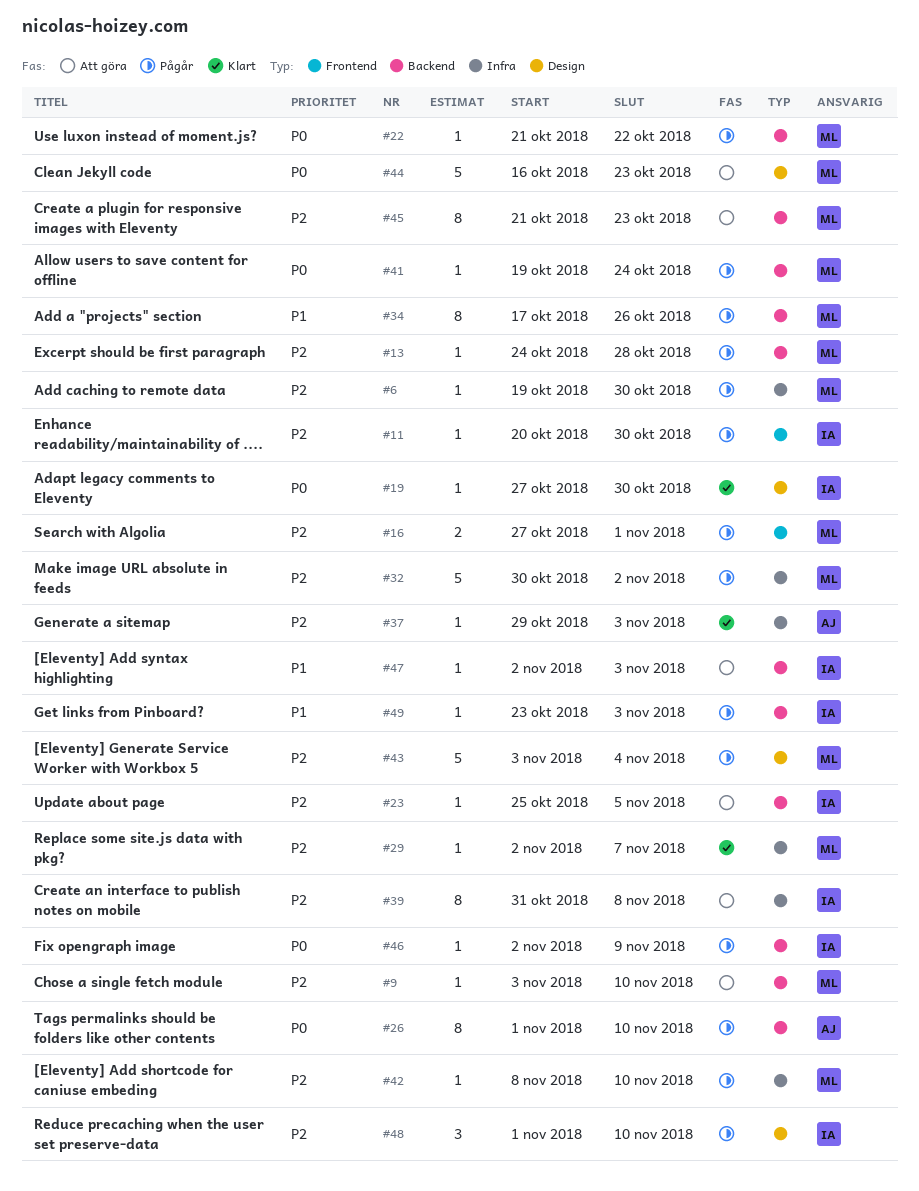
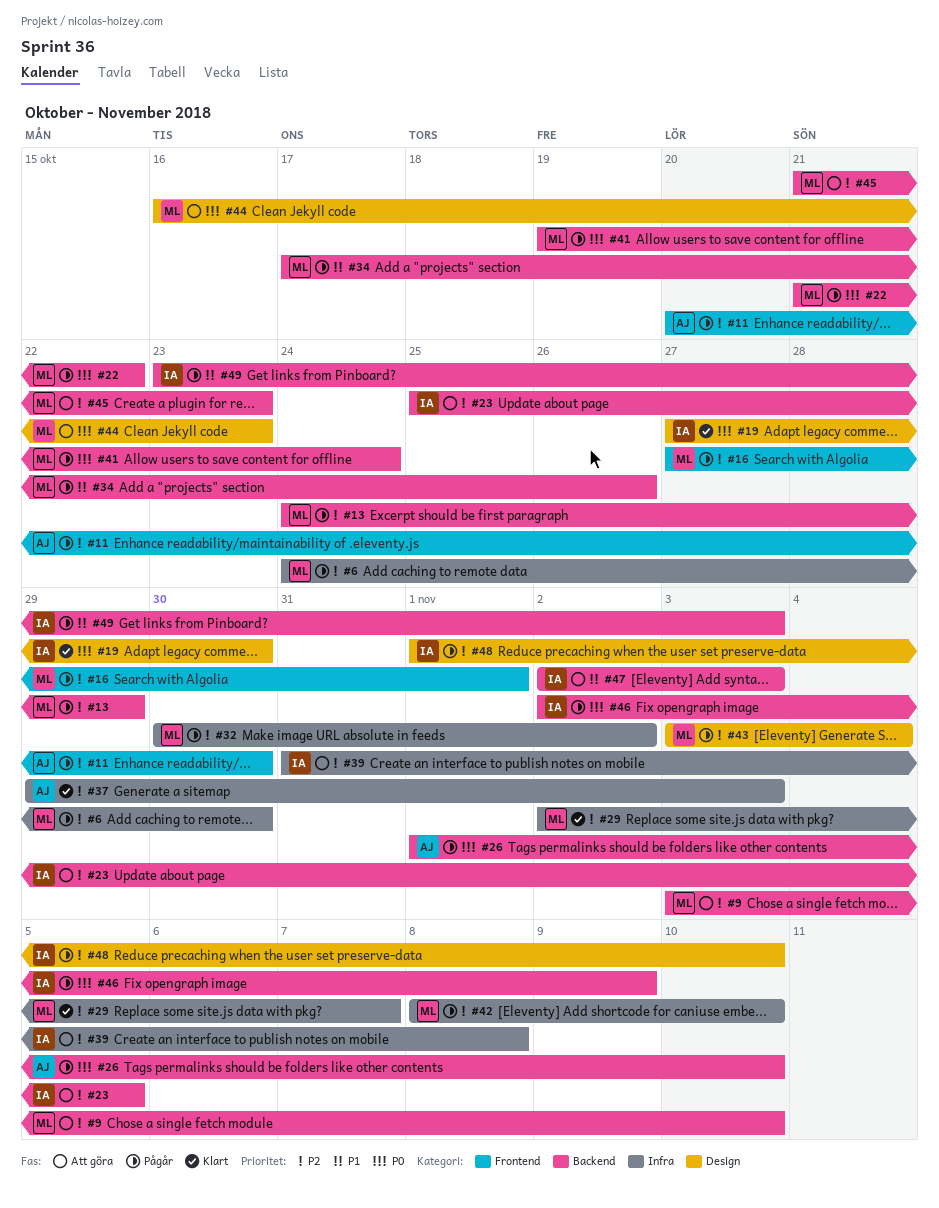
#6, start: Oct 19 -> Oct 24
#11, owner: IA -> AJ
#13, due: Oct 28 -> Oct 29

